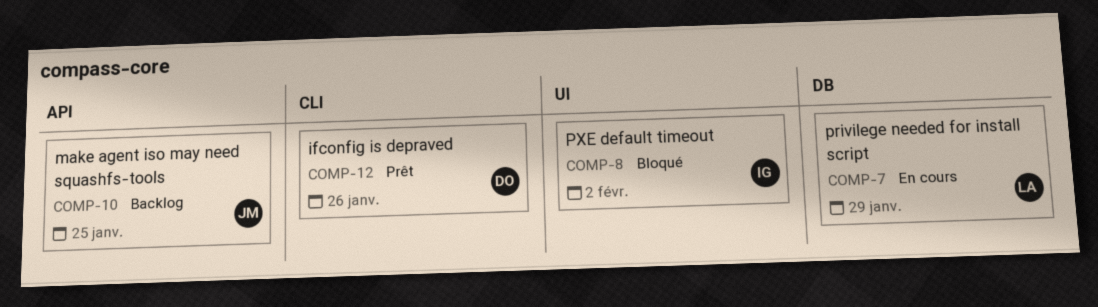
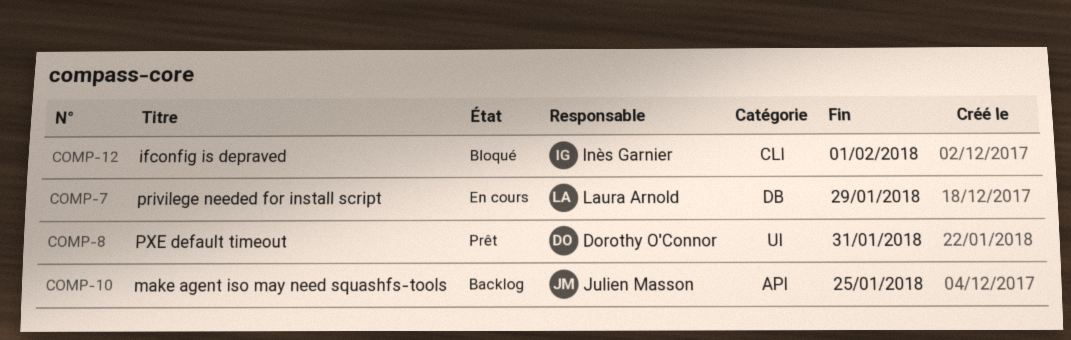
COMP-8, status: Bloqué -> Prêt
COMP-8, owner: Inès Garnier -> Dorothy O'Connor
COMP-8, due: Feb 2 -> Jan 31
COMP-12, status: Prêt -> Bloqué
COMP-12, owner: Dorothy O'Connor -> Inès Garnier
COMP-12, due: Jan 26 -> Feb 1

